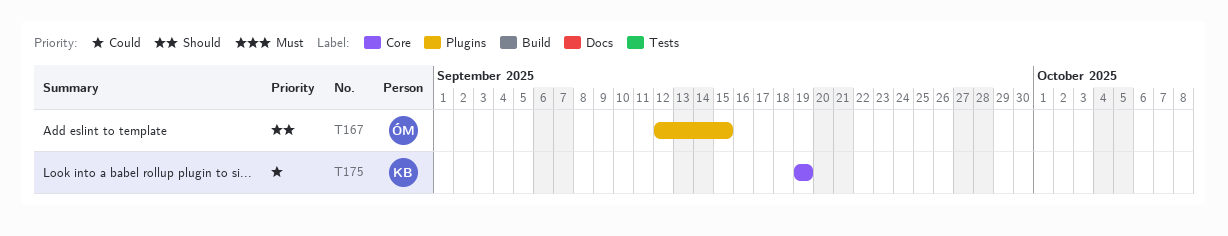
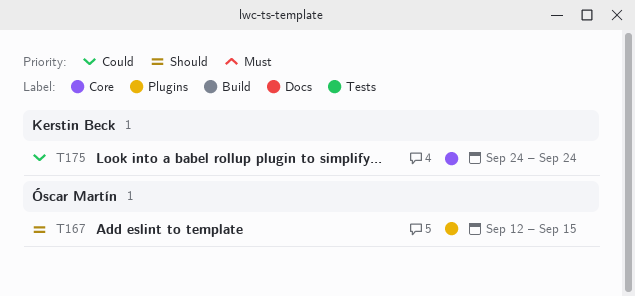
T175, start: Sep 19 -> Sep 24
T175, due: Sep 19 -> Sep 24

